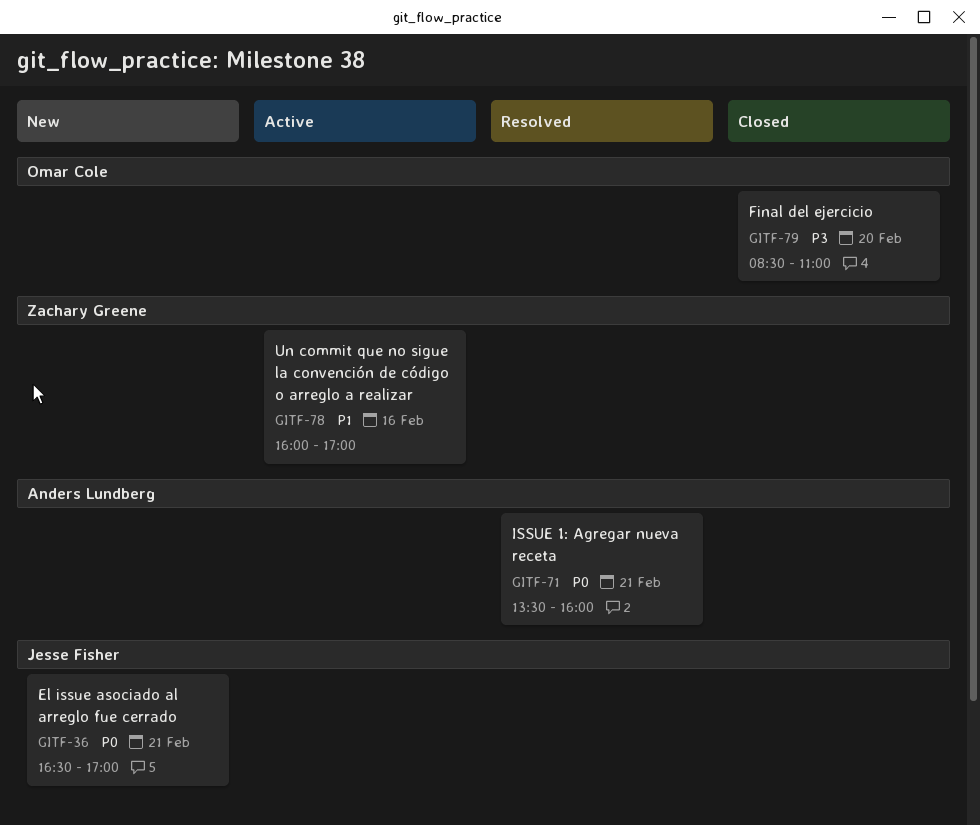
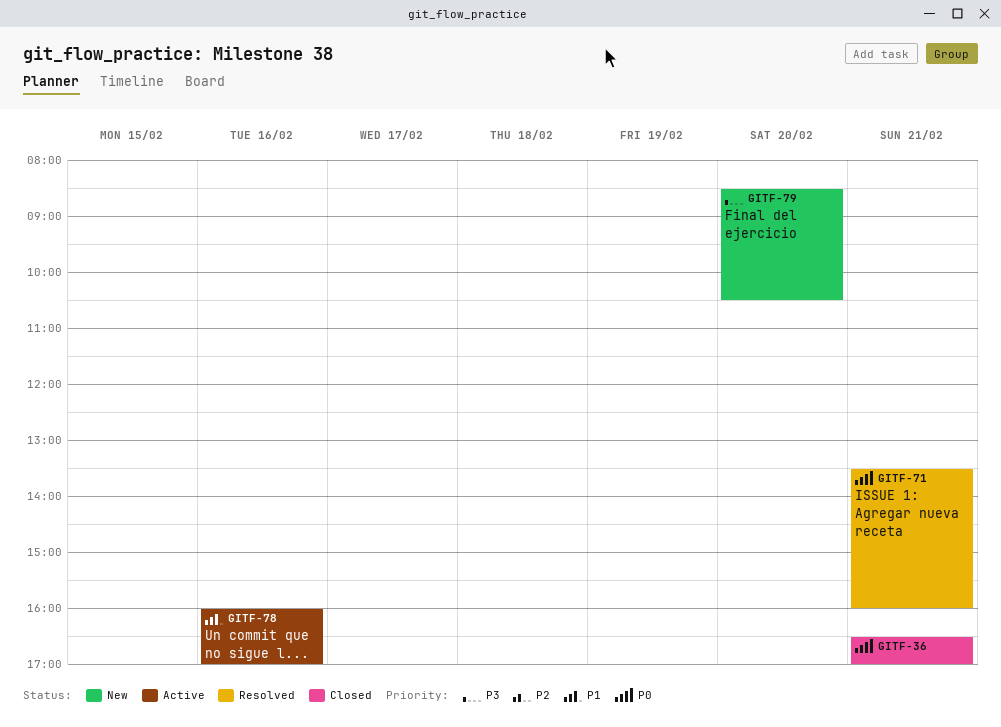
GITF-36, status: New -> Closed
GITF-79, status: Closed -> New
GITF-79, ends: 11:00 -> 10:30

